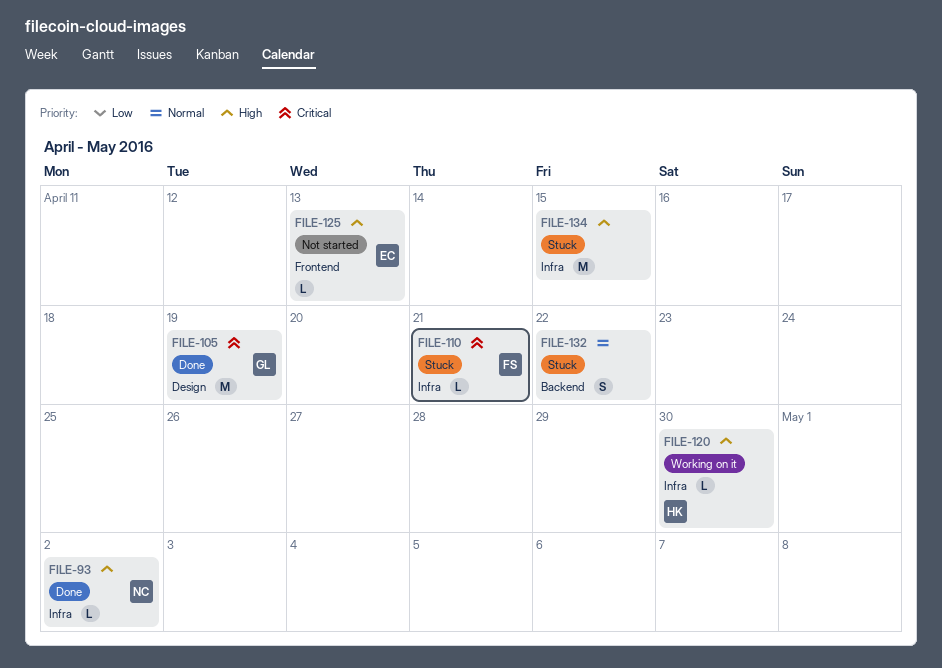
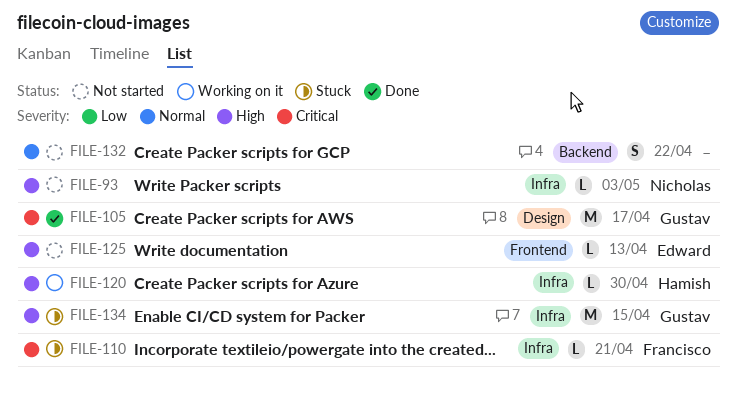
FILE-93, status: Done -> Not started
FILE-93, due: May 2 -> May 3
FILE-105, due: Apr 19 -> Apr 17
FILE-132, status: Stuck -> Not started
FILE-134, owner: none -> Gustav

